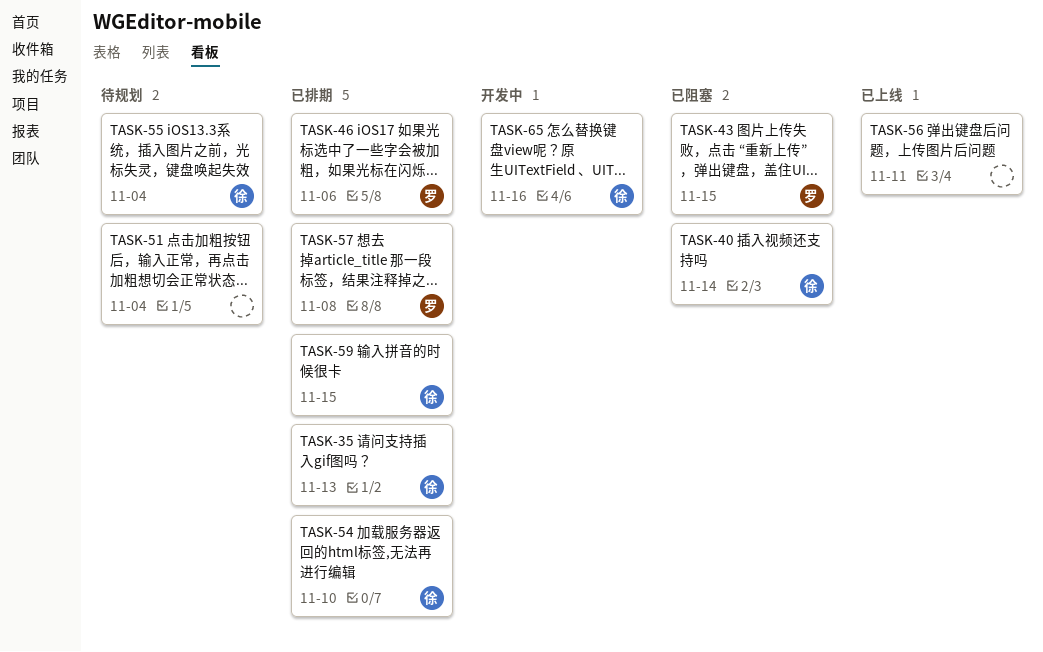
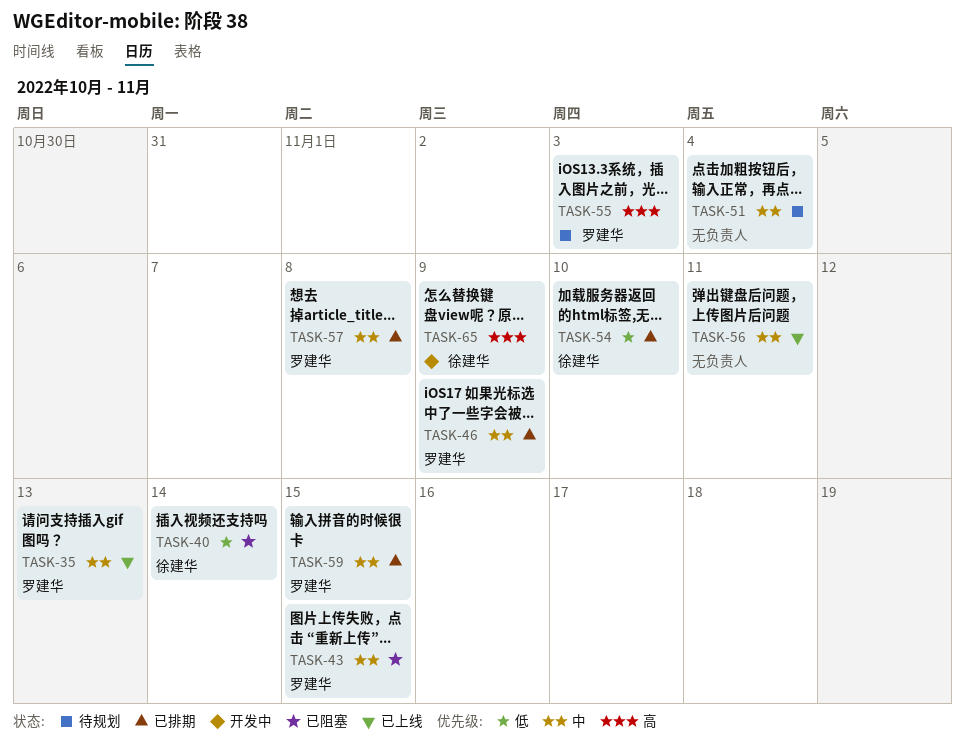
TASK-35, status: 已排期 -> 已上线
TASK-35, owner: 徐建华 -> 罗建华
TASK-46, due: Nov 6 -> Nov 9
TASK-55, owner: 徐建华 -> 罗建华
TASK-55, due: Nov 4 -> Nov 3
TASK-59, owner: 徐建华 -> 罗建华
TASK-65, due: Nov 16 -> Nov 9

